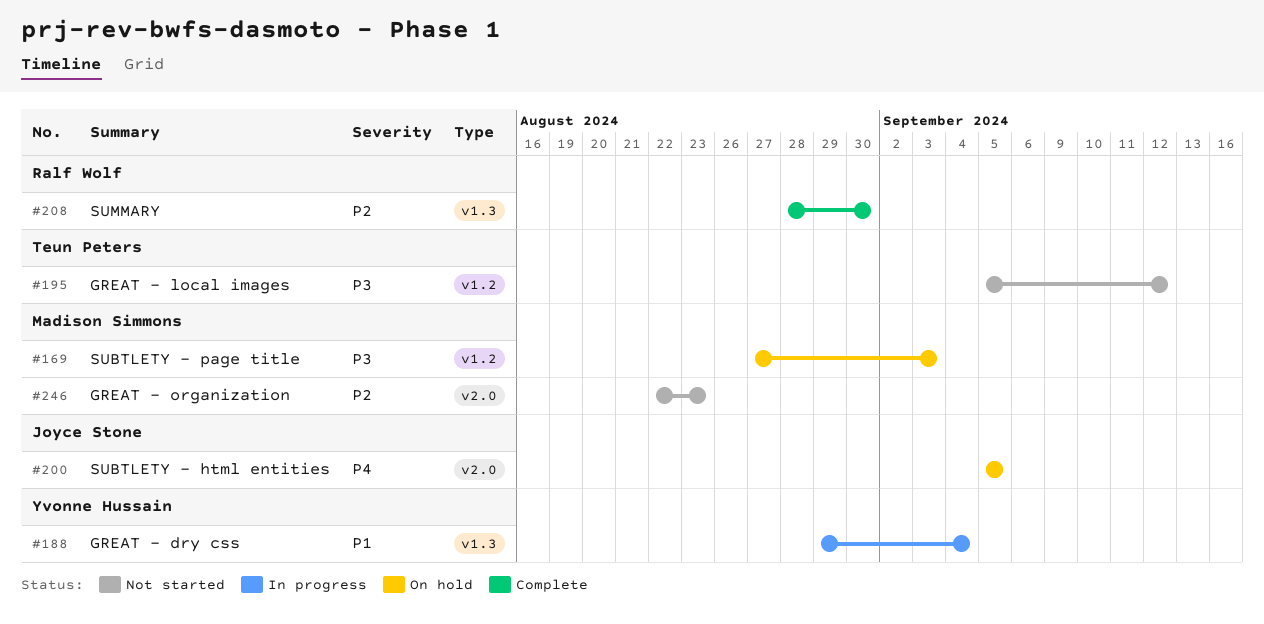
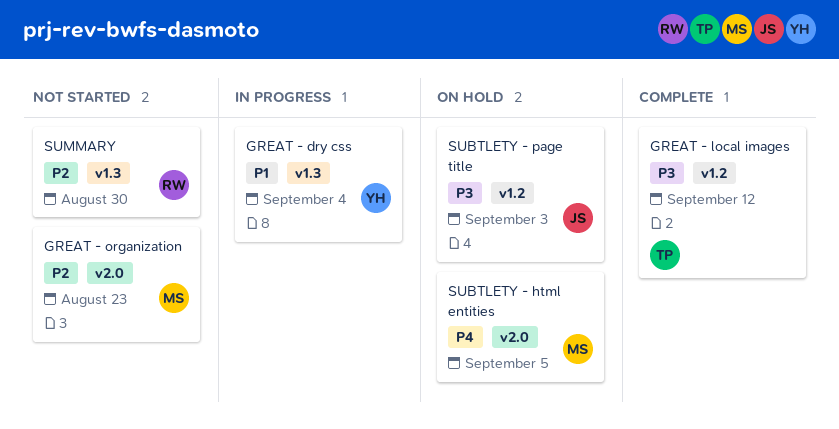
GREAT - local images, status: Not started -> Complete
SUBTLETY - html entities, owner: Joyce Stone -> Madison Simmons
SUBTLETY - page title, owner: Madison Simmons -> Joyce Stone
SUMMARY, status: Complete -> Not started

